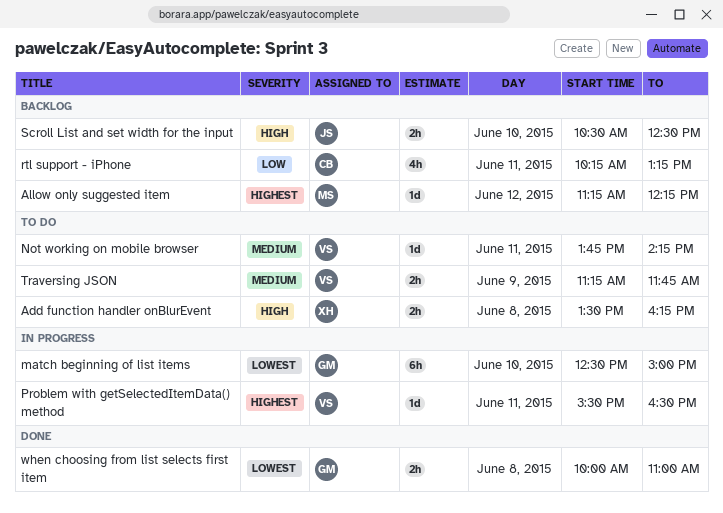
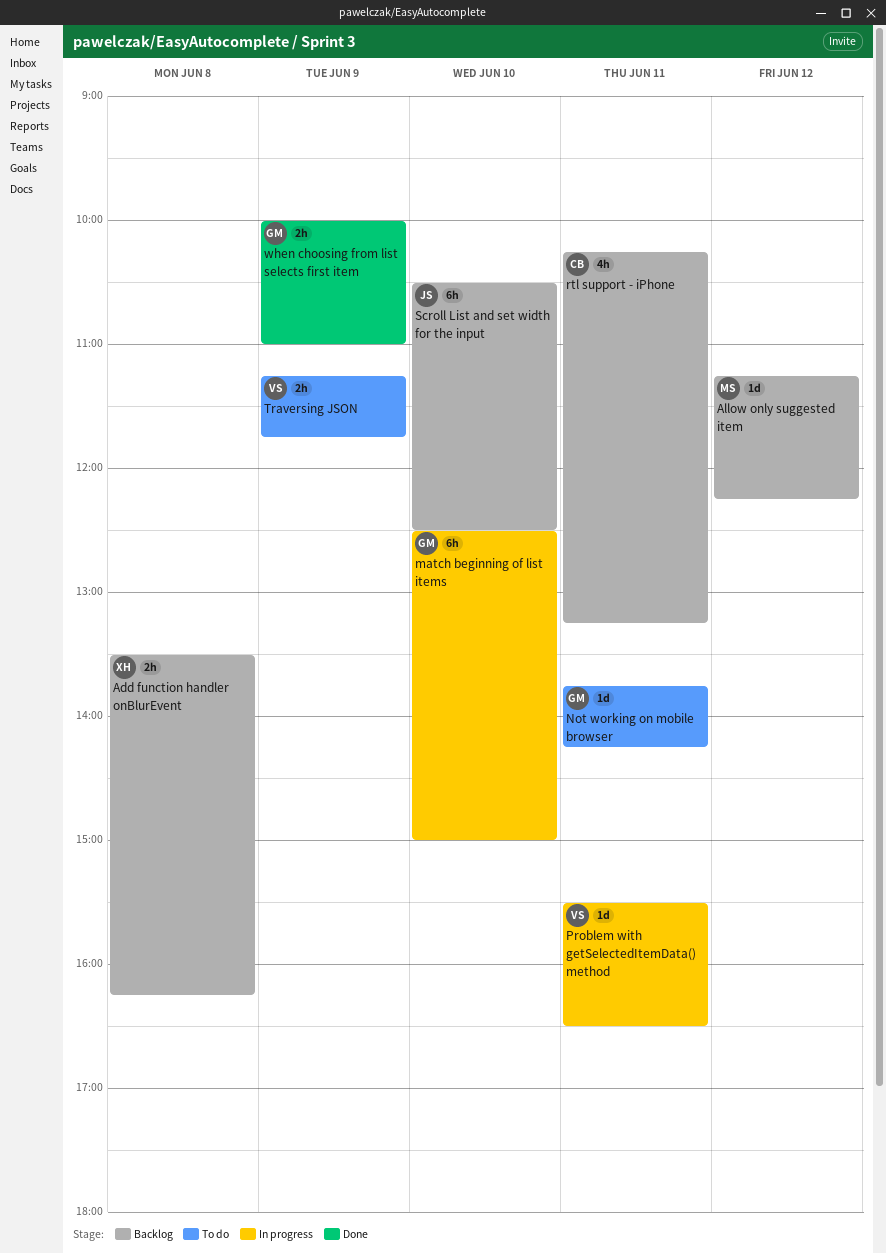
Add function handler onBlurEvent, status: To do -> Backlog
Not working on mobile browser, owner: VS -> GM
Scroll List and set width for the input, estimate: 2h -> 6h
when choosing from list selects first item, day: Jun 8 -> Jun 9

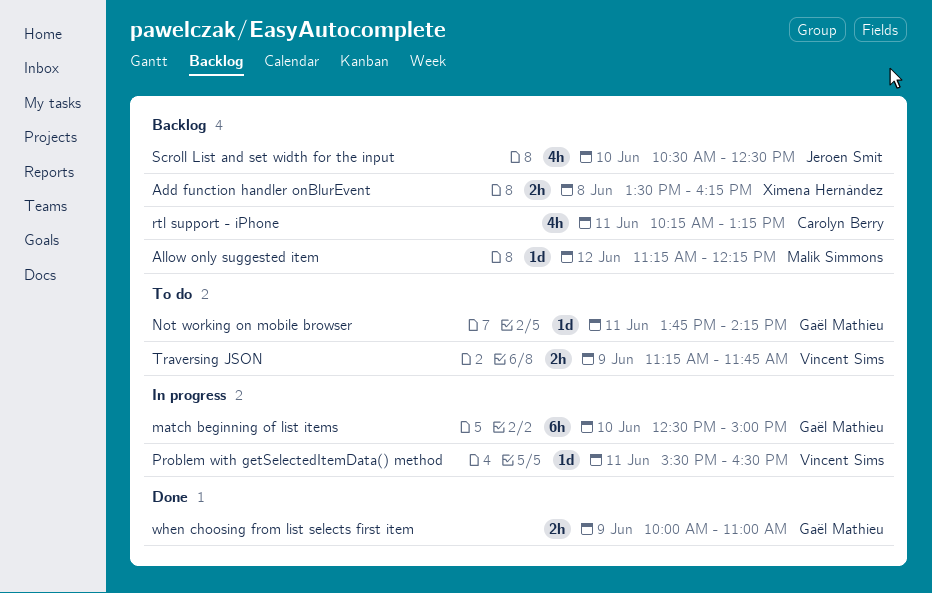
Scroll List and set width for the input, estimate: 6h -> 4h

